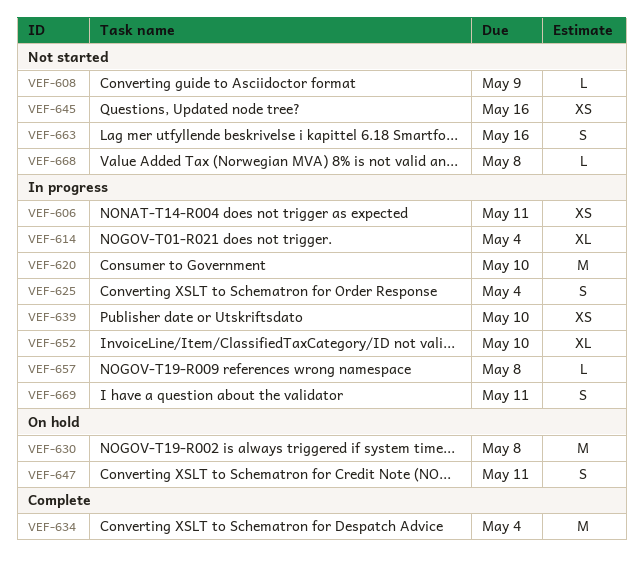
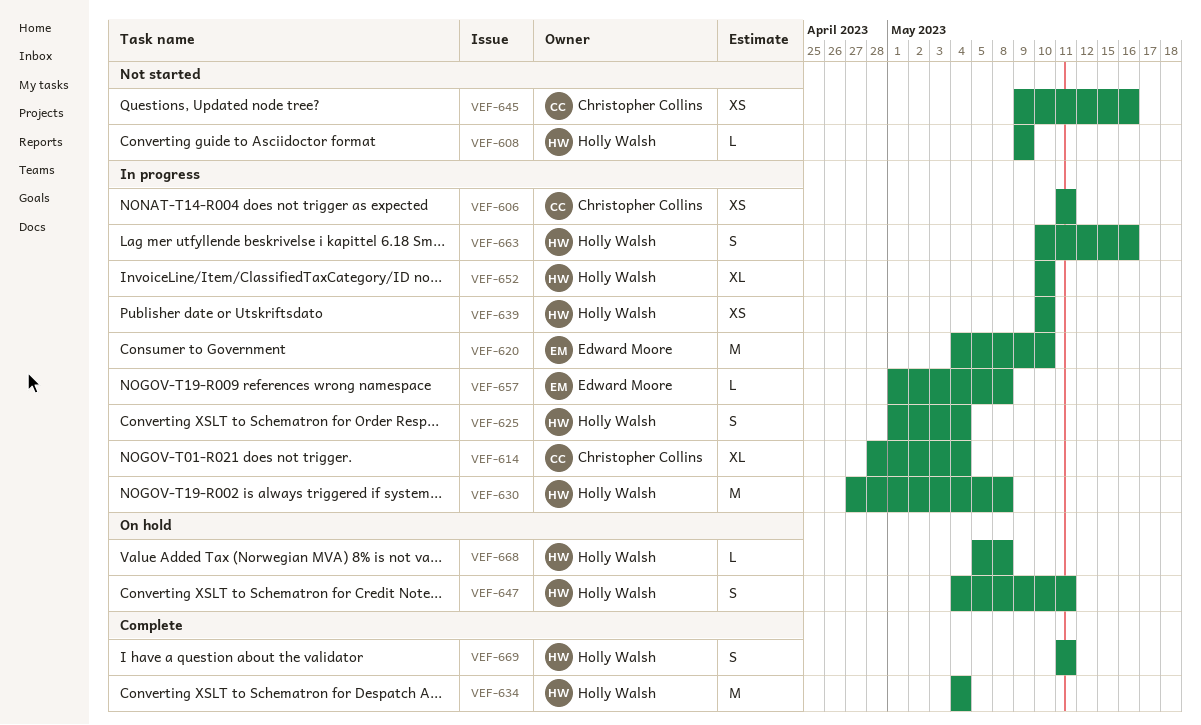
VEF-630, status: On hold -> In progress
VEF-663, status: Not started -> In progress
VEF-668, status: Not started -> On hold
VEF-669, status: In progress -> Complete

